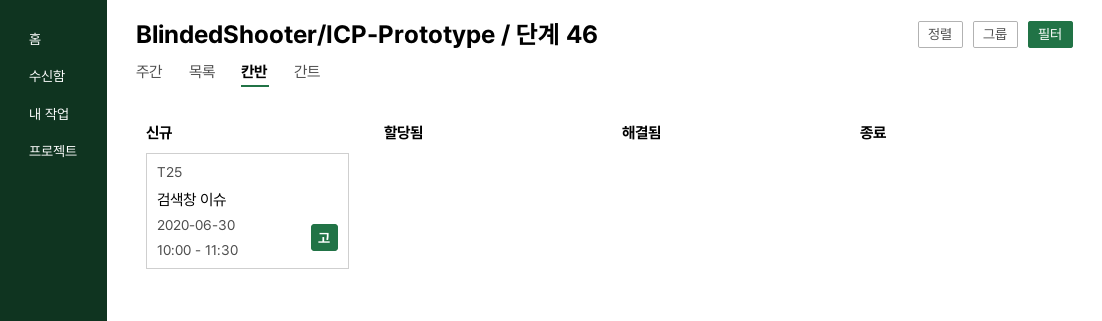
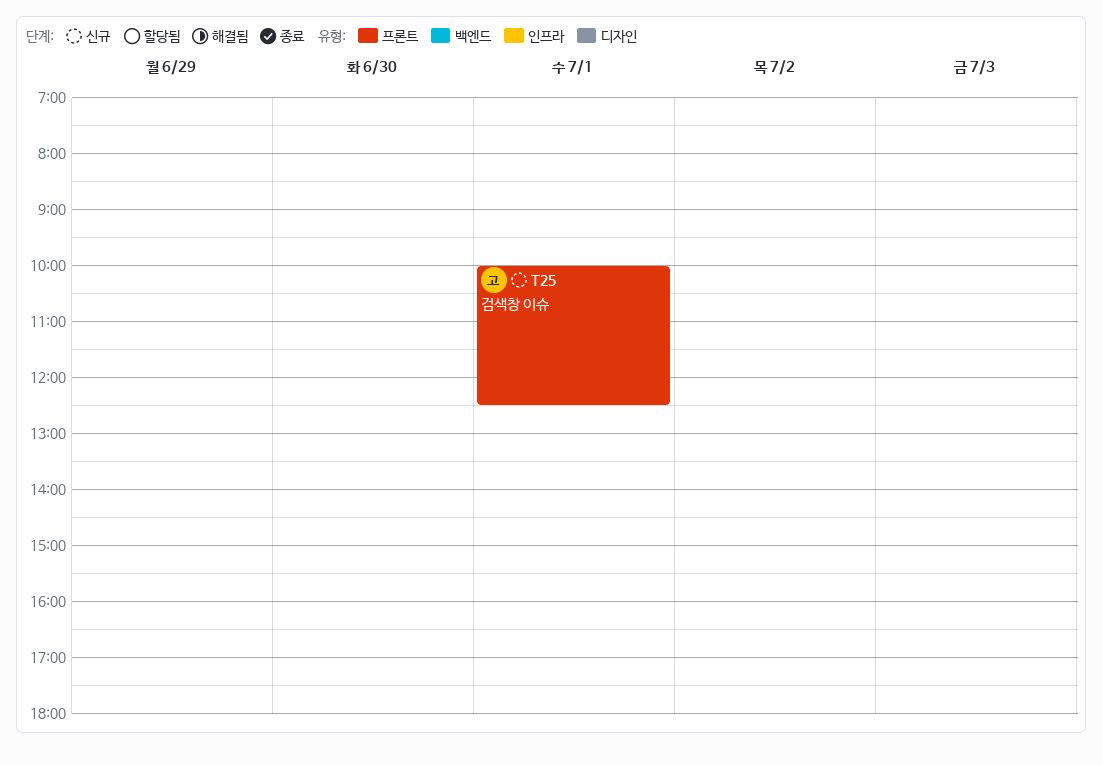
T25, day: Jun 30 -> Jul 1
T25, ends: 11:30 -> 12:30

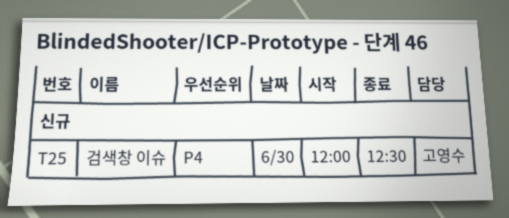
T25, day: Jul 1 -> Jun 30
T25, begins: 10:00 -> 12:00

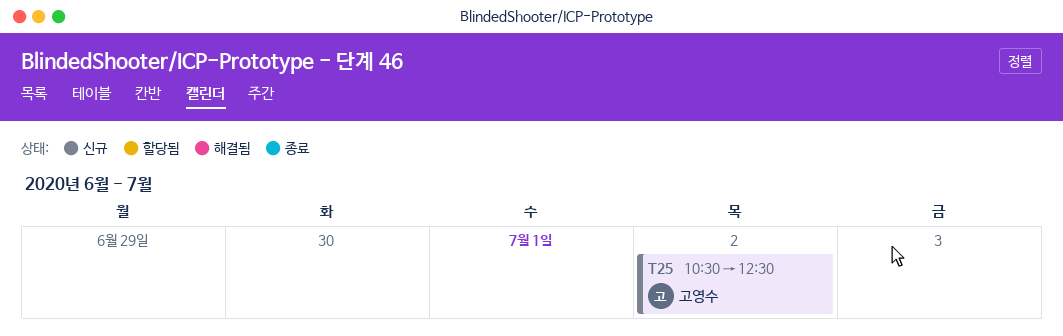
T25, day: Jun 30 -> Jul 2
T25, begins: 12:00 -> 10:30

